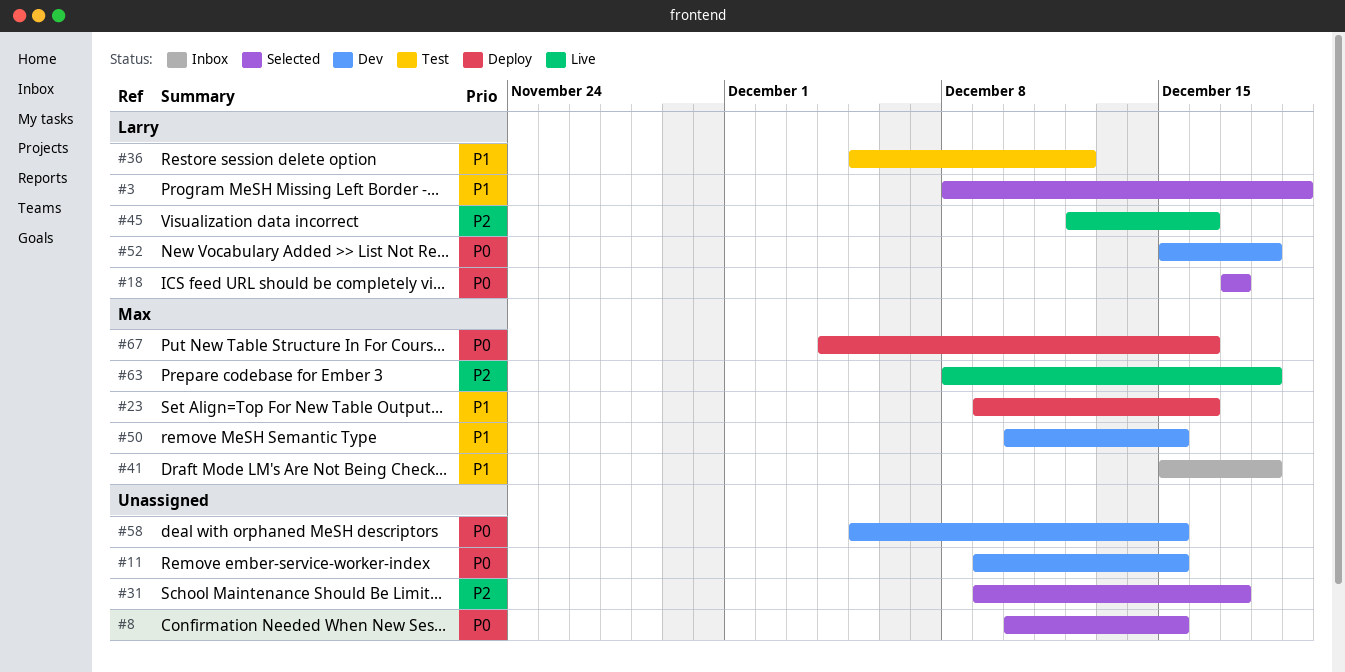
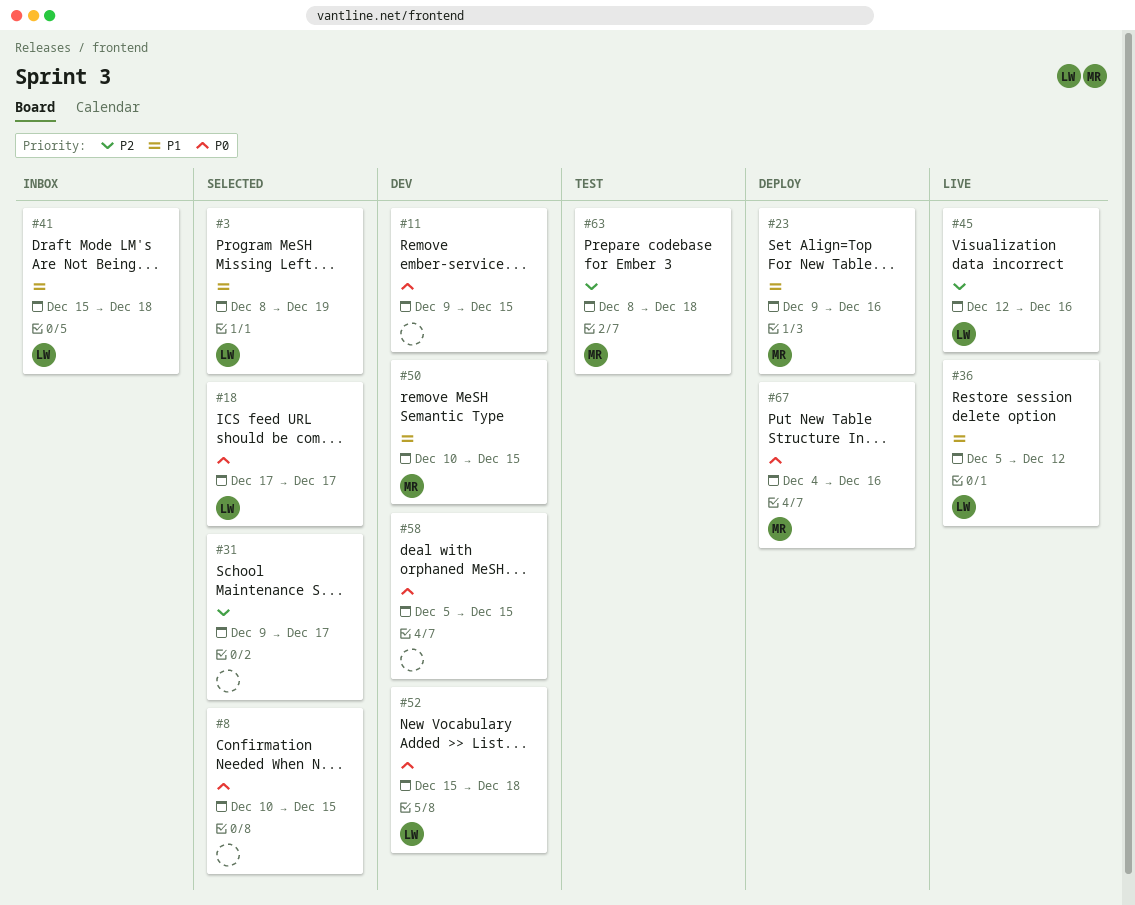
#36, status: Test -> Live
#41, owner: Max -> Larry
#63, status: Live -> Test

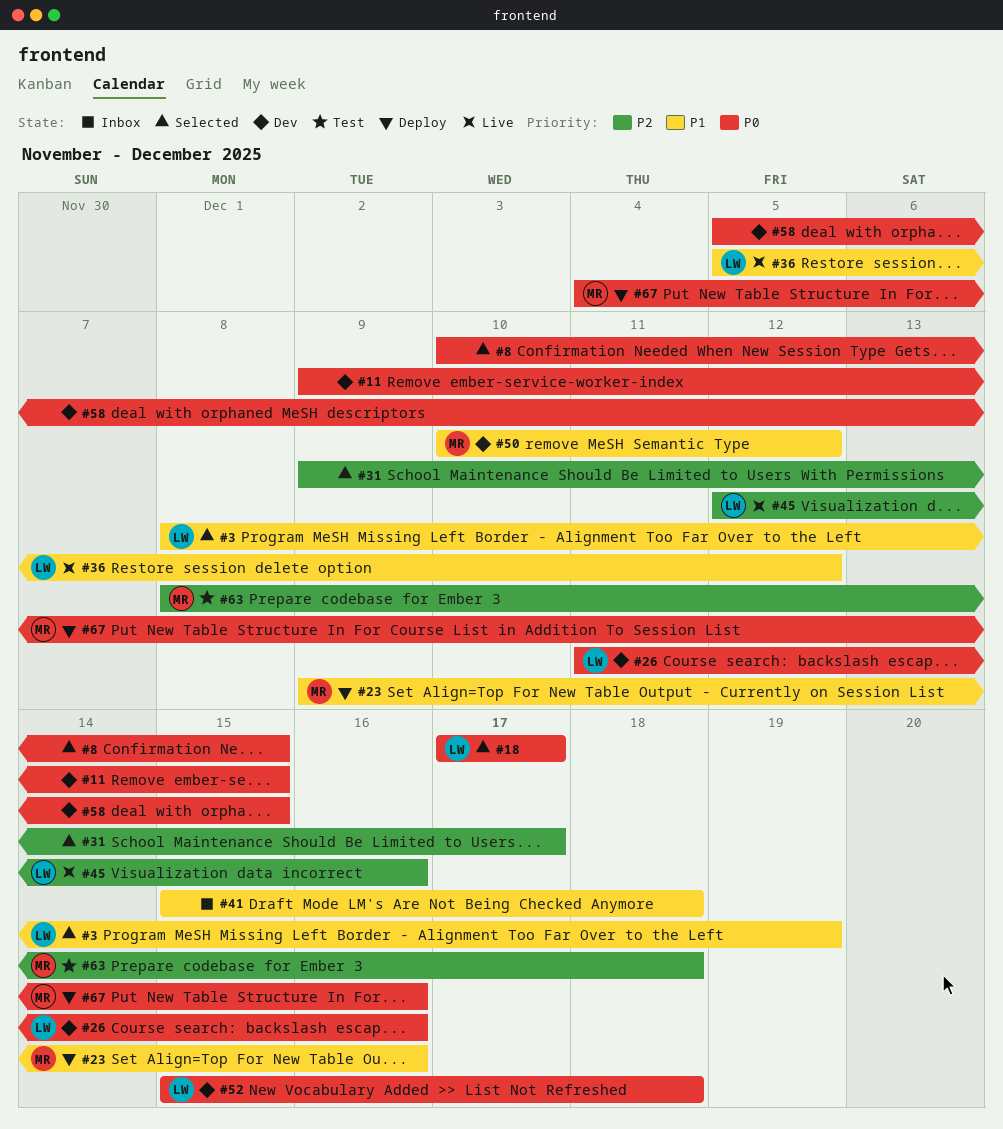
#26: none -> present
#41, owner: LW -> none
#50, due: Dec 15 -> Dec 12

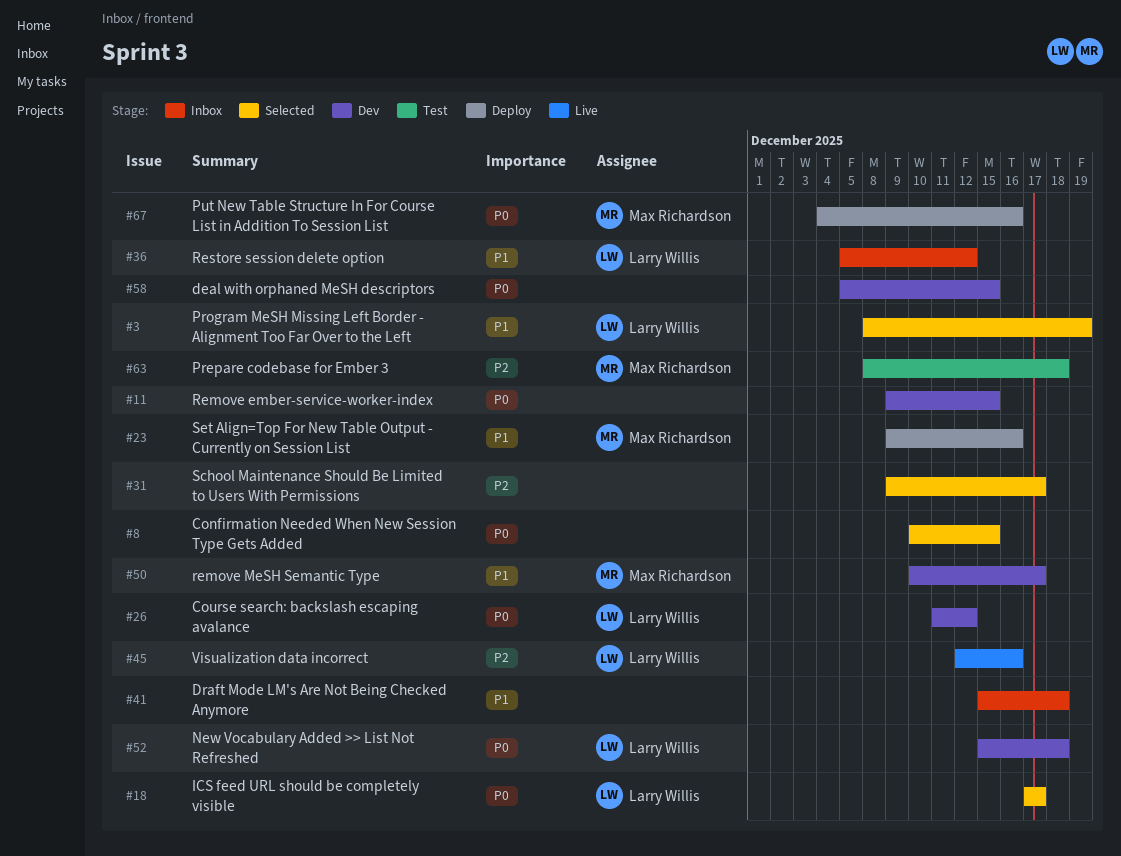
#26, due: Dec 16 -> Dec 12
#36, status: Live -> Inbox
#50, due: Dec 12 -> Dec 17

